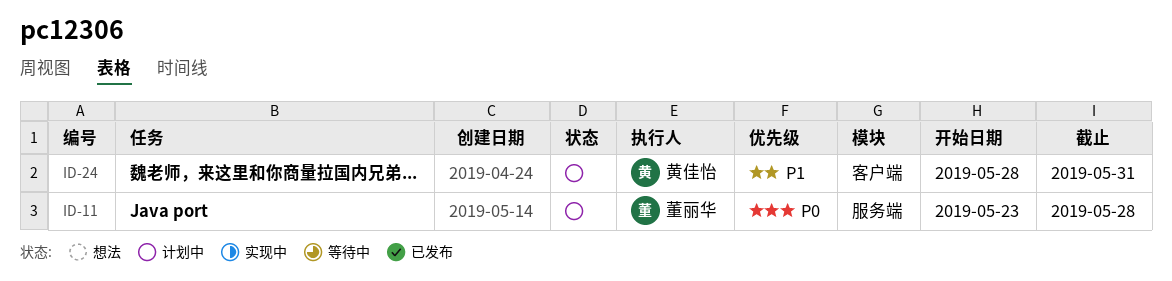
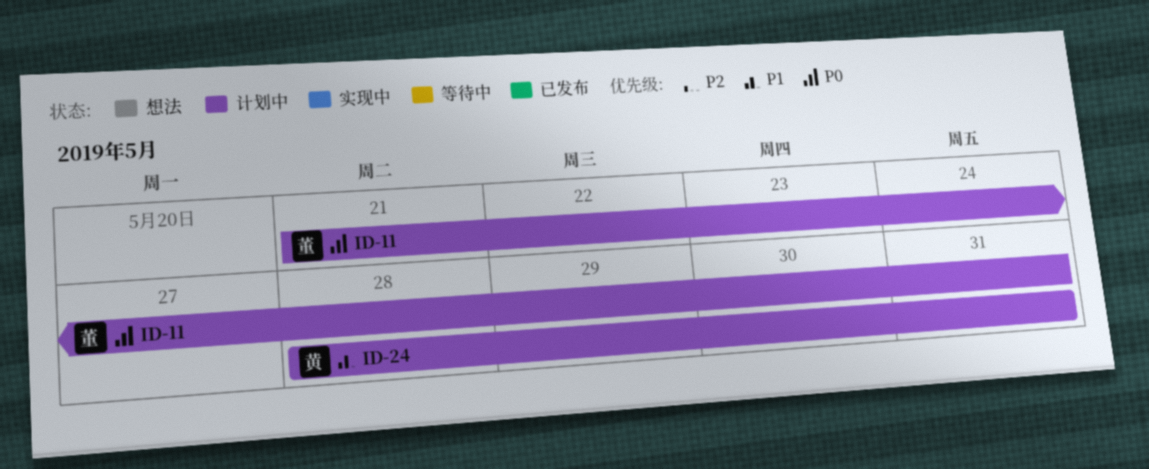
ID-11, start: May 23 -> May 21
ID-11, due: May 28 -> May 31

